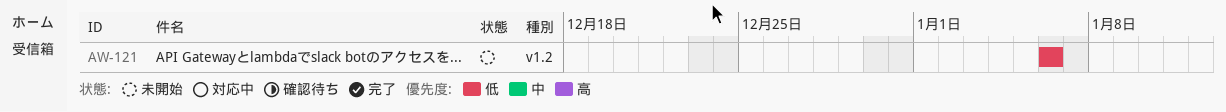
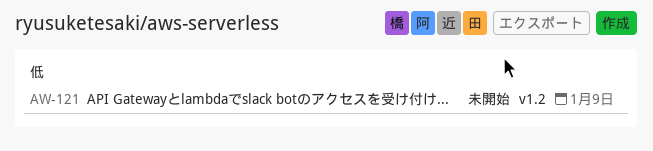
AW-121, due: Jan 6 -> Jan 9

